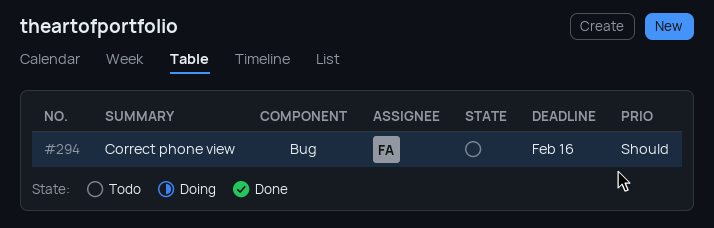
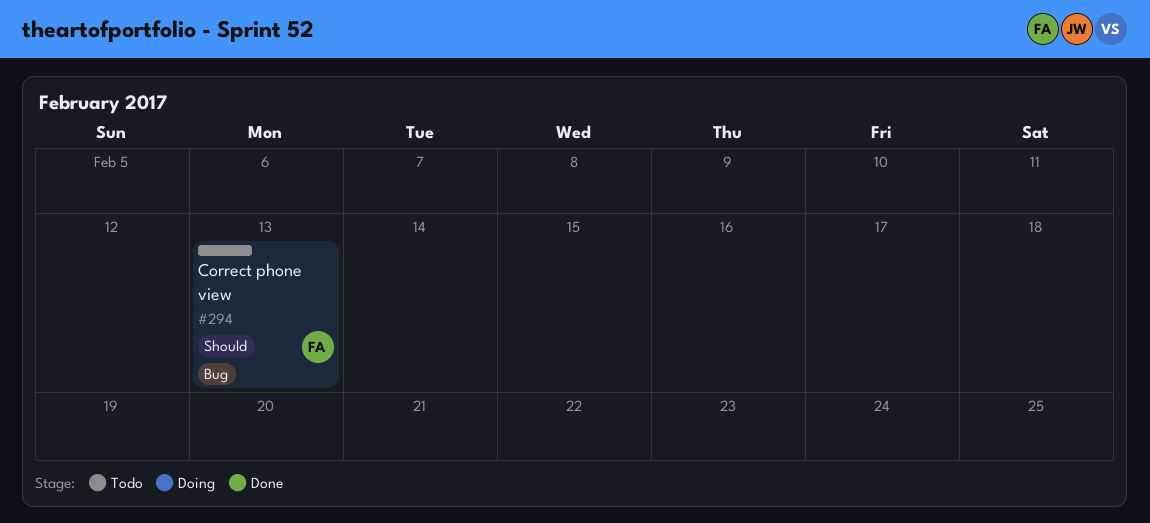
#294, due: Feb 16 -> Feb 13

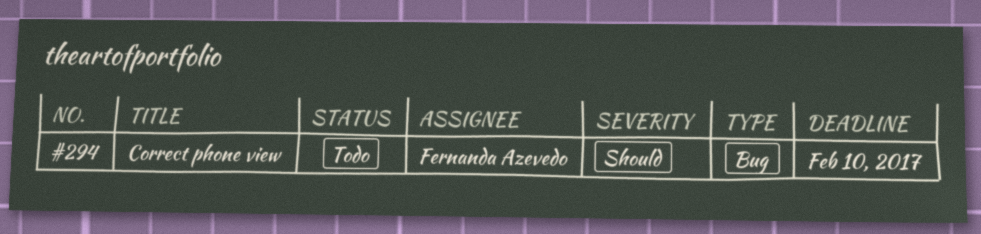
#294, due: Feb 13 -> Feb 10

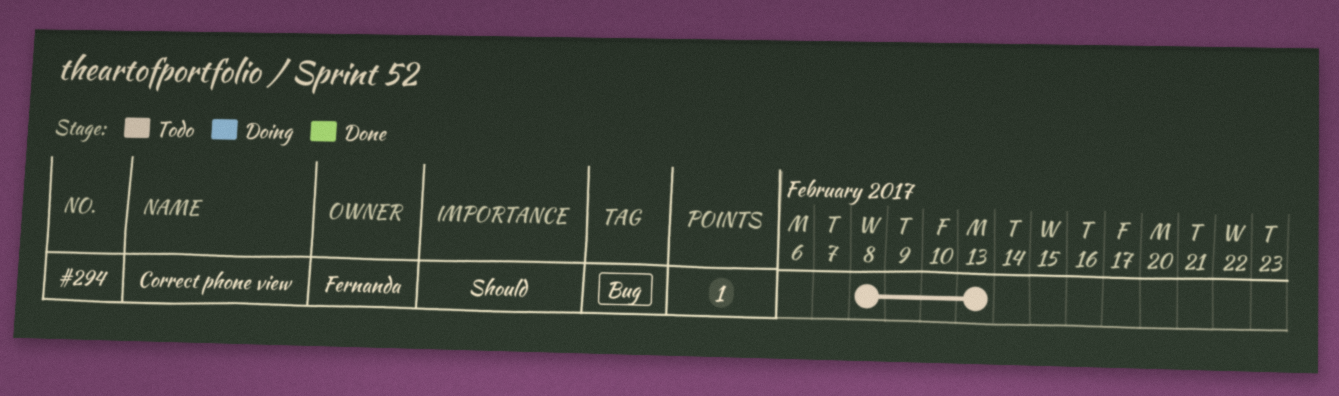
#294, due: Feb 10 -> Feb 13

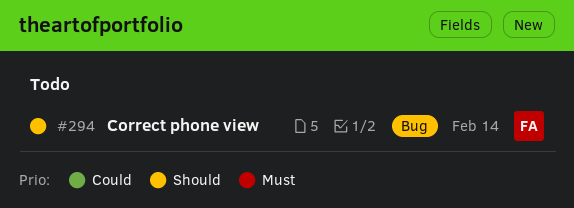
#294, due: Feb 13 -> Feb 14

